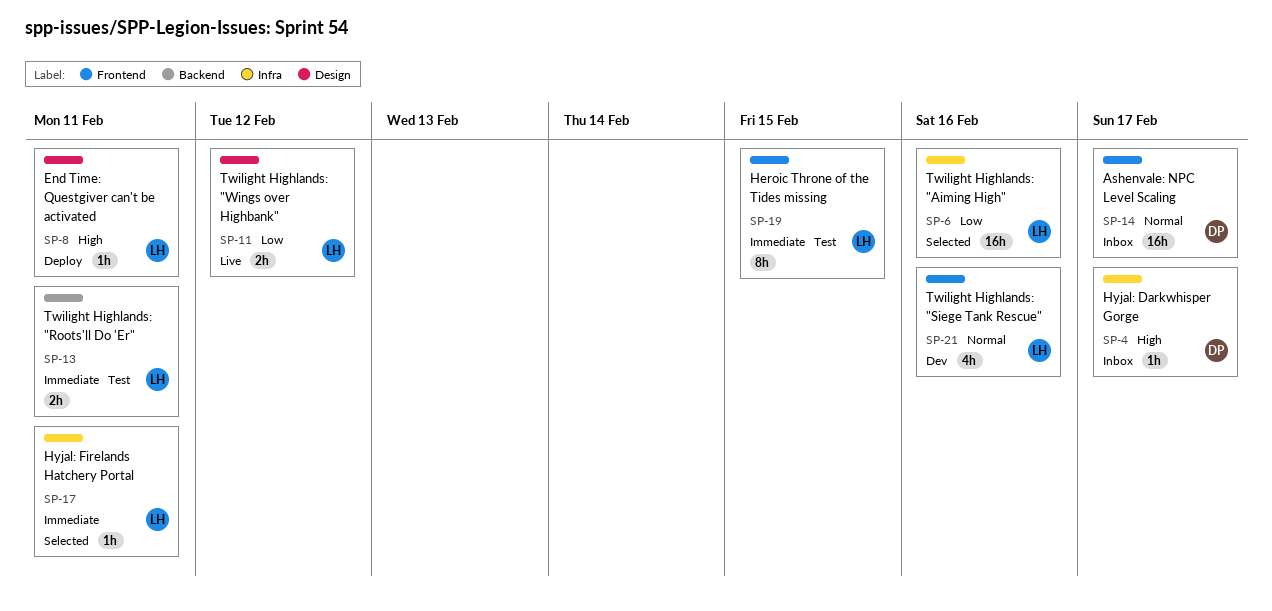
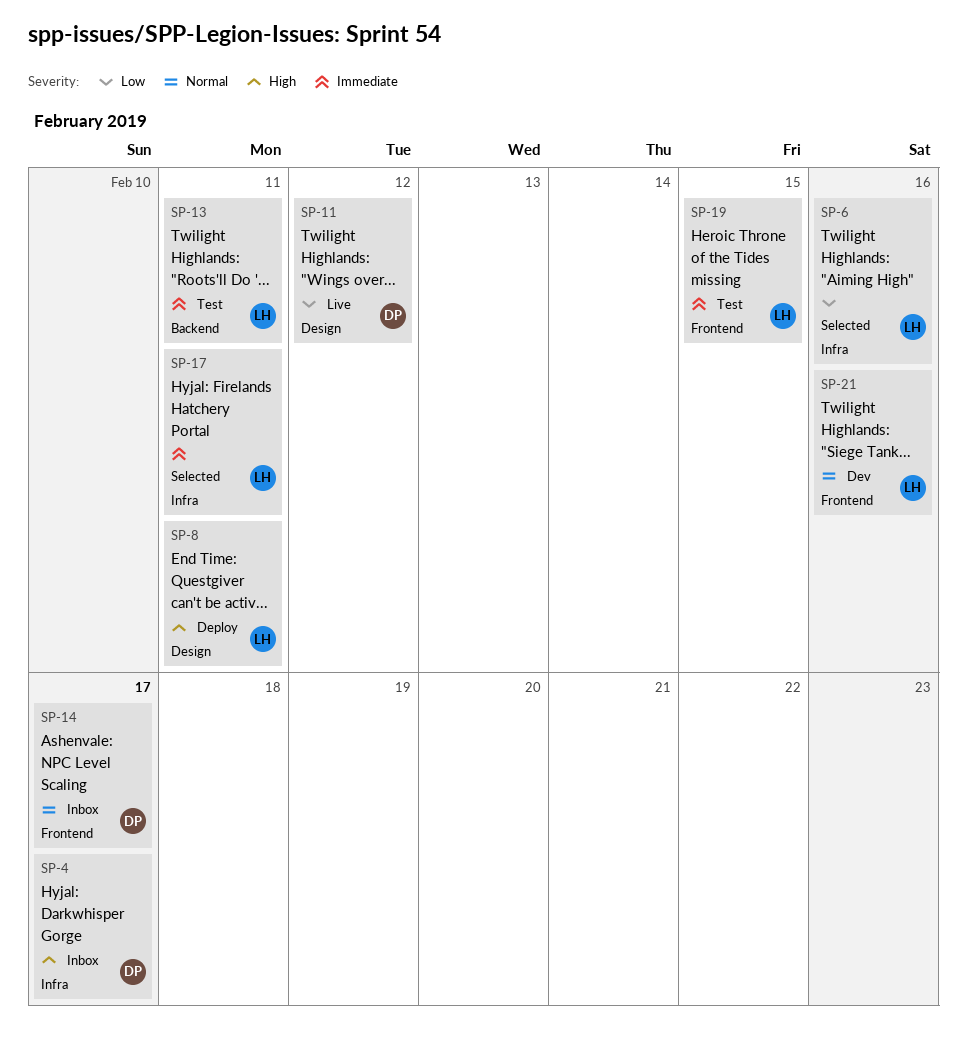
SP-11, owner: LH -> DP

